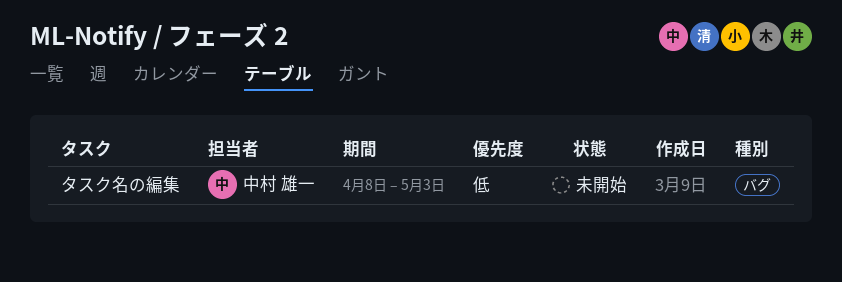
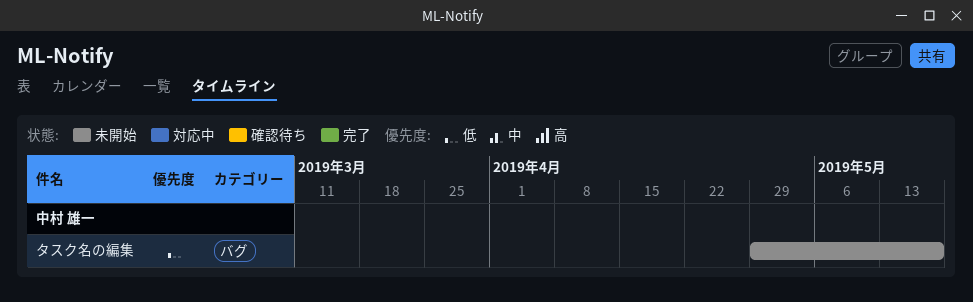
タスク名の編集, start: Apr 8 -> Apr 29
タスク名の編集, due: May 3 -> May 17

